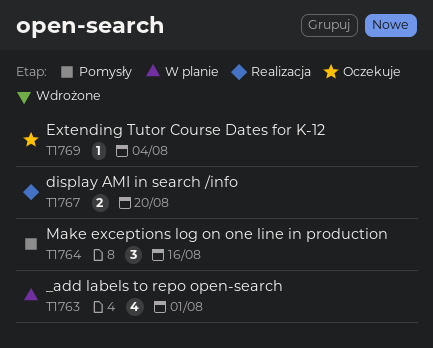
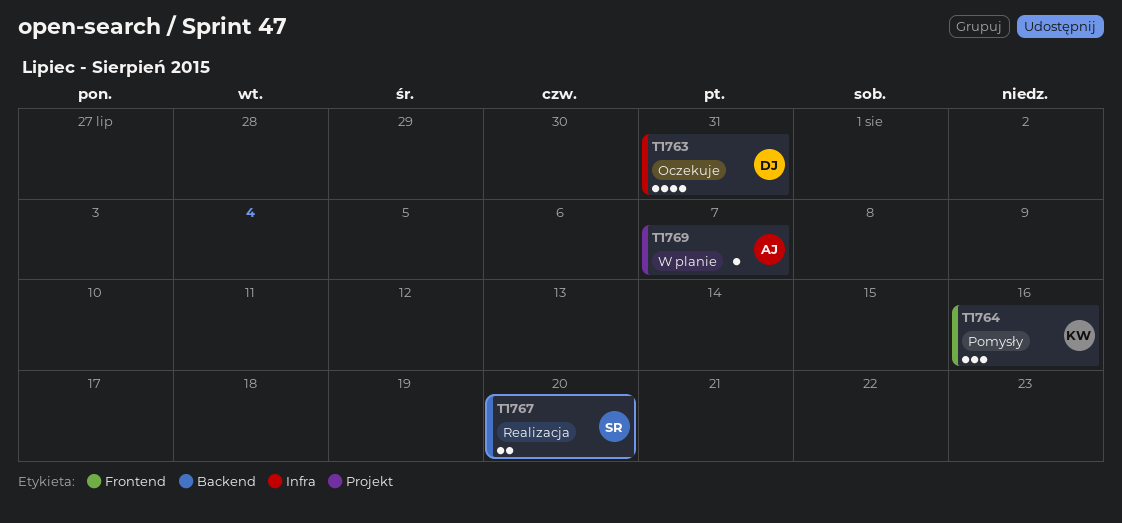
T1763, status: W planie -> Oczekuje
T1763, due: Aug 1 -> Jul 31
T1769, status: Oczekuje -> W planie
T1769, due: Aug 4 -> Aug 7

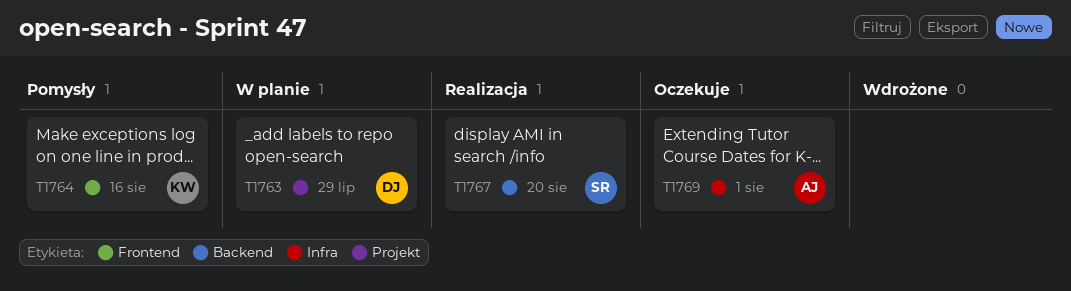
T1763, status: Oczekuje -> W planie
T1763, label: Infra -> Projekt
T1763, due: Jul 31 -> Jul 29
T1769, status: W planie -> Oczekuje
T1769, label: Projekt -> Infra
T1769, due: Aug 7 -> Aug 1

